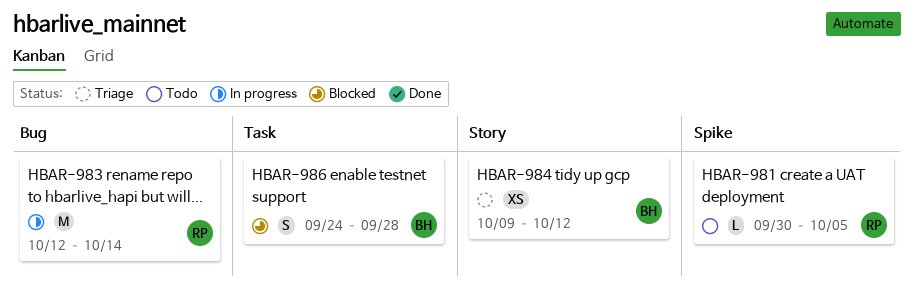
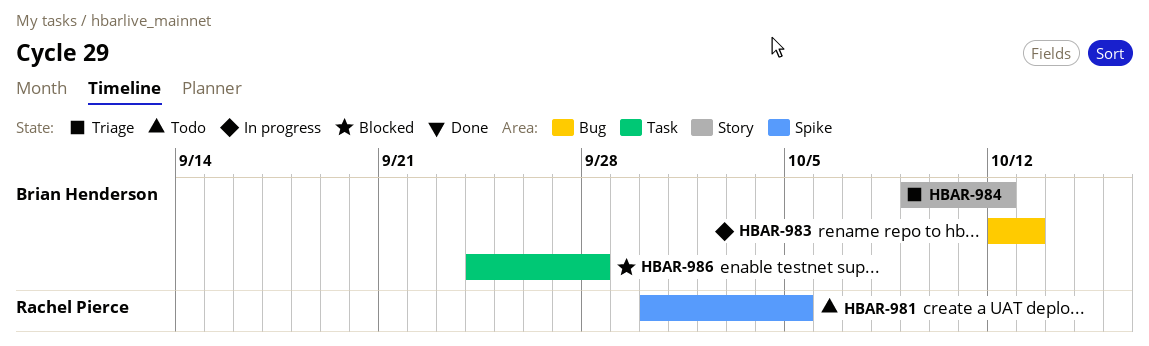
HBAR-983, owner: Rachel Pierce -> Brian Henderson
HBAR-983, due: Oct 14 -> Oct 13

